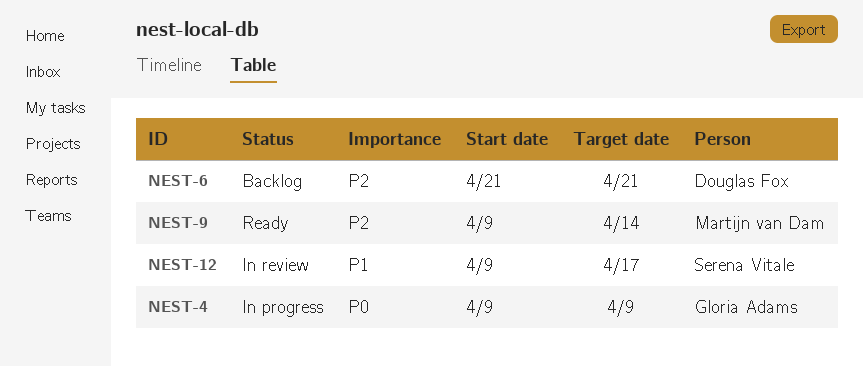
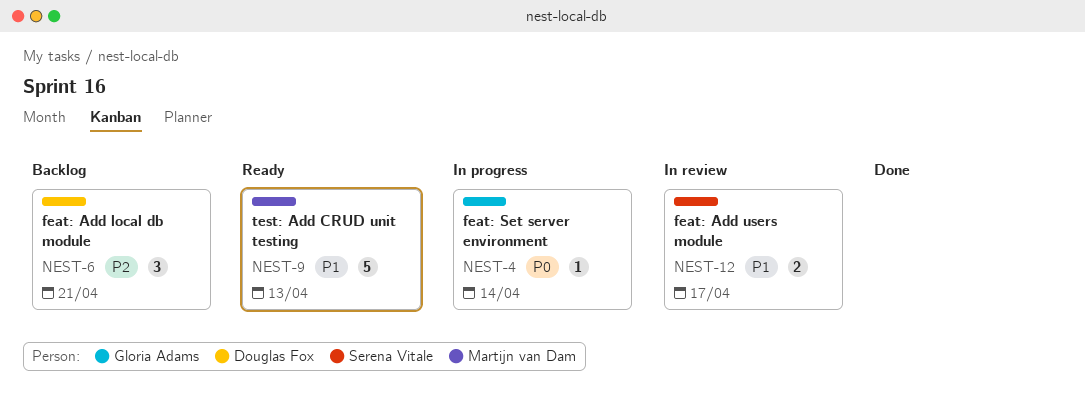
NEST-4, due: Apr 9 -> Apr 14
NEST-9, priority: P2 -> P1
NEST-9, due: Apr 14 -> Apr 13

